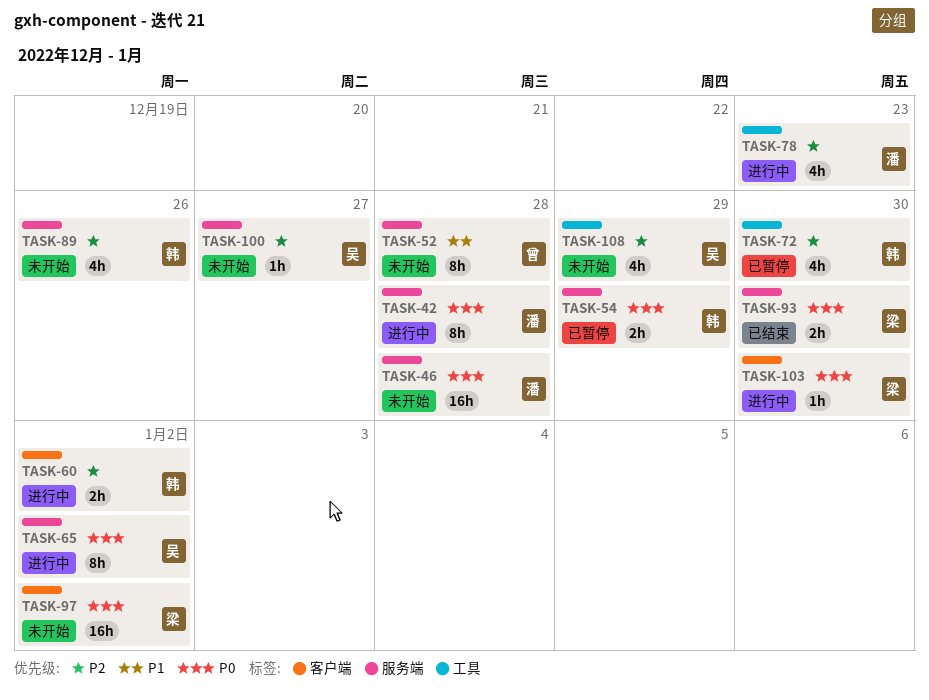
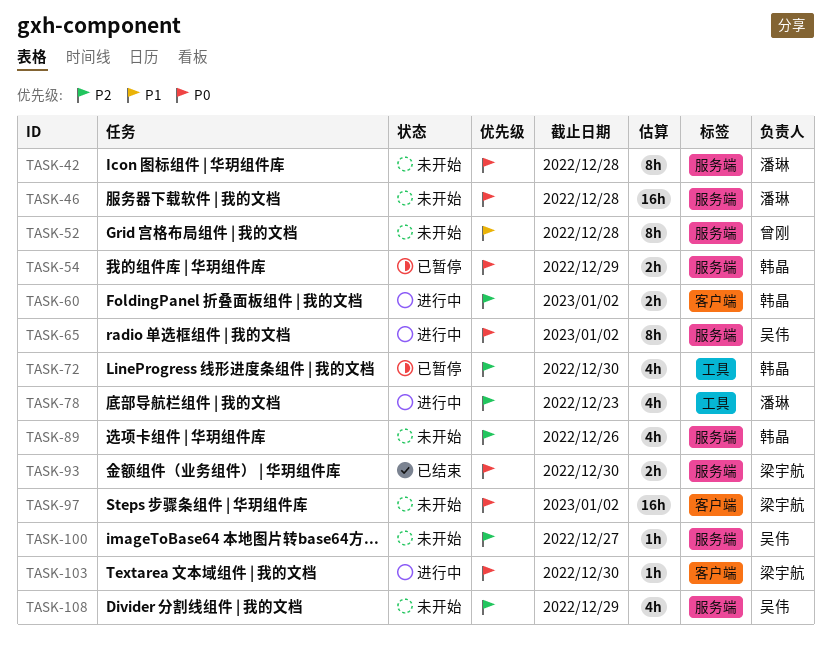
TASK-42, status: 进行中 -> 未开始
TASK-108, label: 工具 -> 服务端

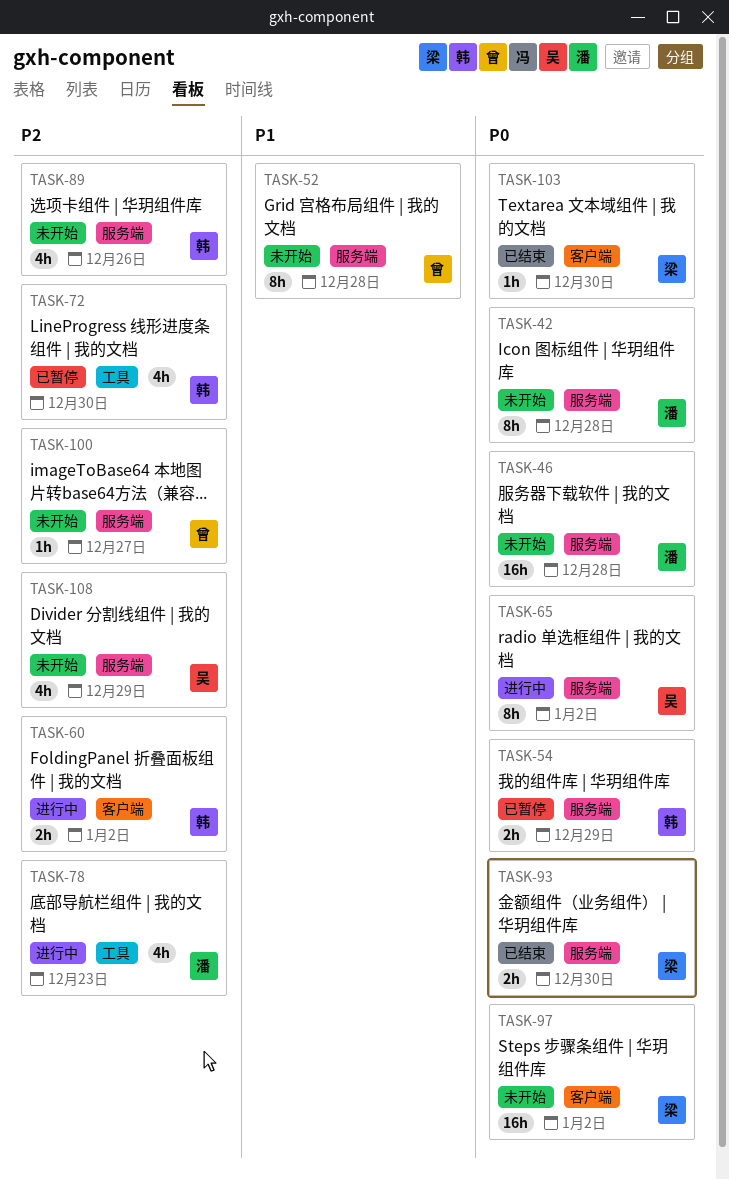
TASK-100, owner: 吴伟 -> 曾刚
TASK-103, status: 进行中 -> 已结束

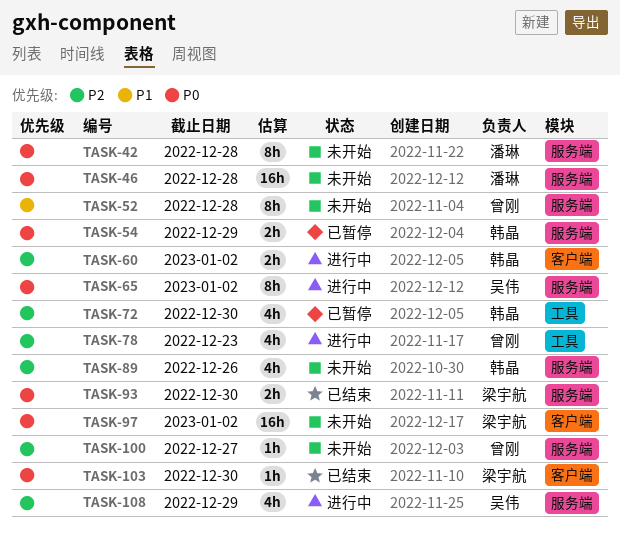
TASK-78, owner: 潘琳 -> 曾刚
TASK-108, status: 未开始 -> 进行中

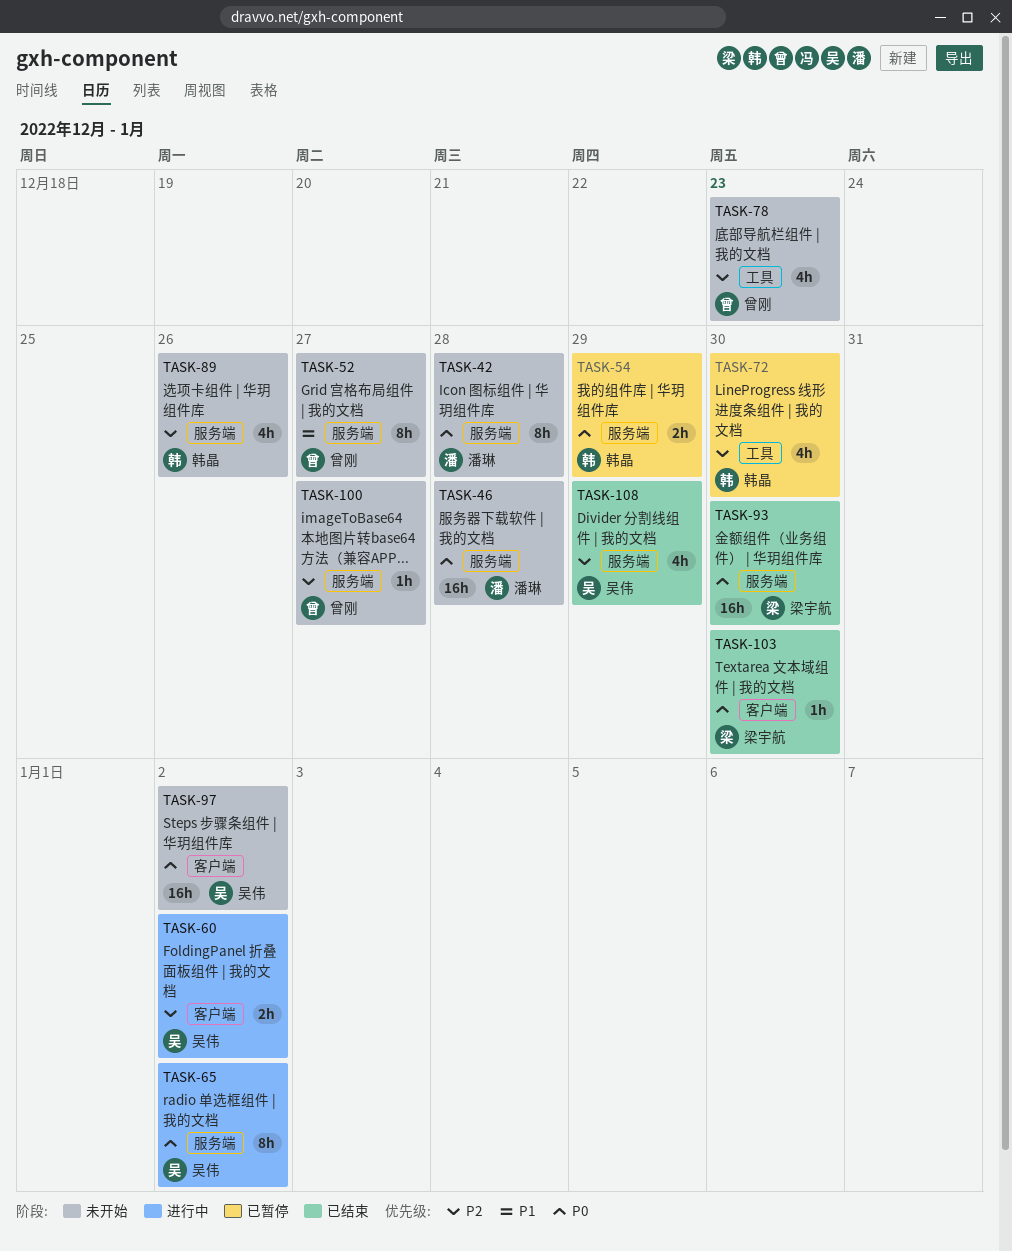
TASK-52, due: Dec 28 -> Dec 27
TASK-60, owner: 韩晶 -> 吴伟
TASK-78, status: 进行中 -> 未开始
TASK-93, estimate: 2h -> 16h
TASK-97, owner: 梁宇航 -> 吴伟
TASK-108, status: 进行中 -> 已结束

